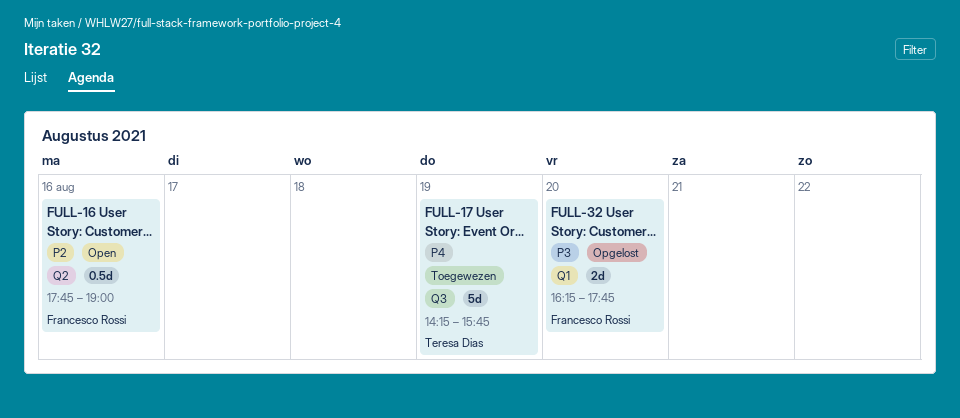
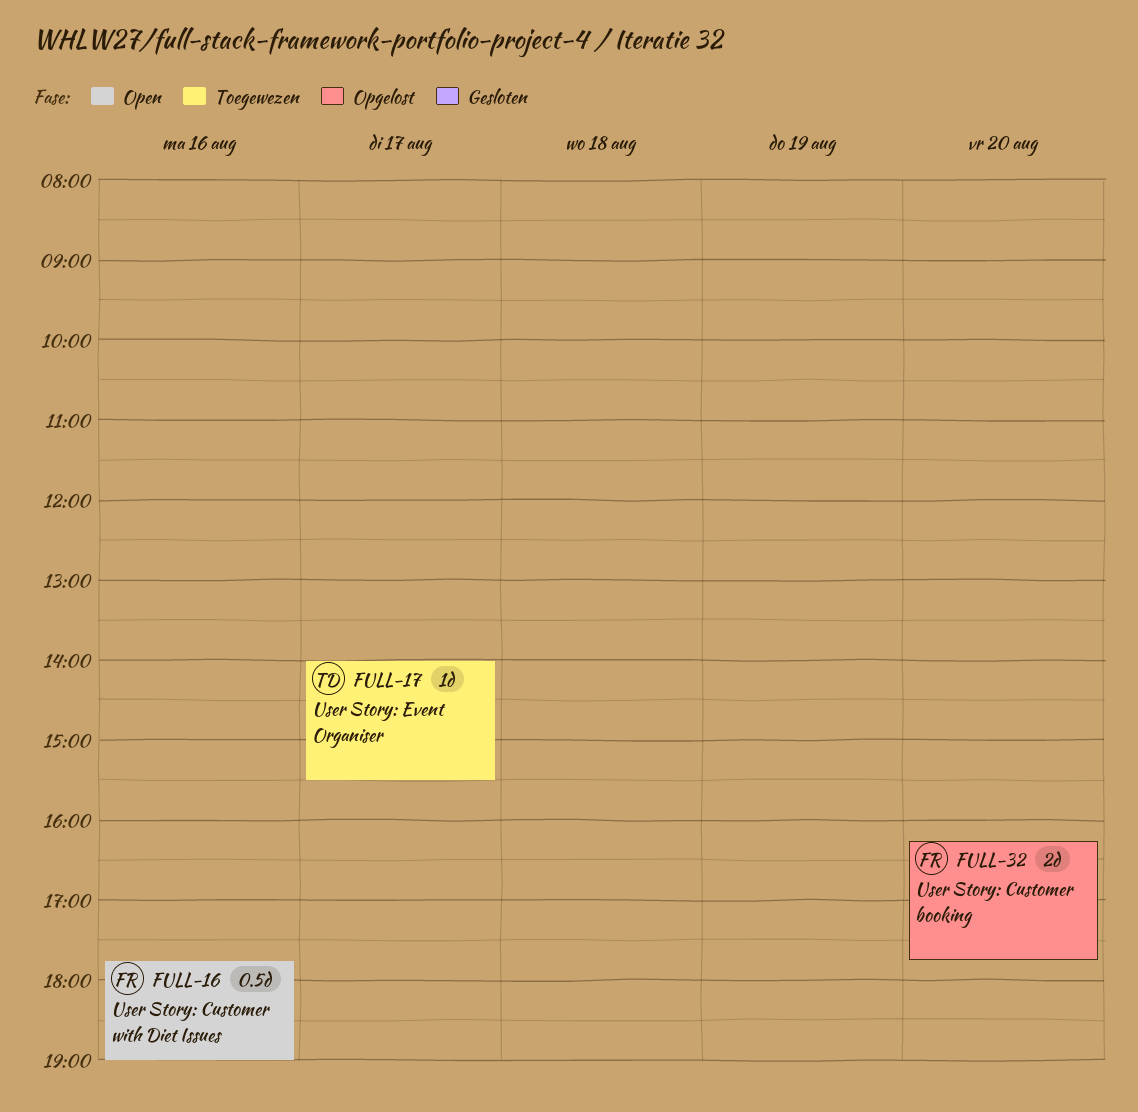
FULL-17, estimate: 5d -> 1d
FULL-17, day: Aug 19 -> Aug 17
FULL-17, begins: 14:15 -> 14:00
FULL-17, ends: 15:45 -> 15:30

